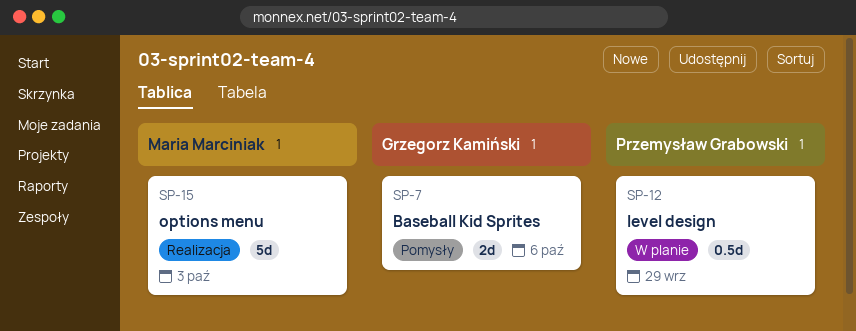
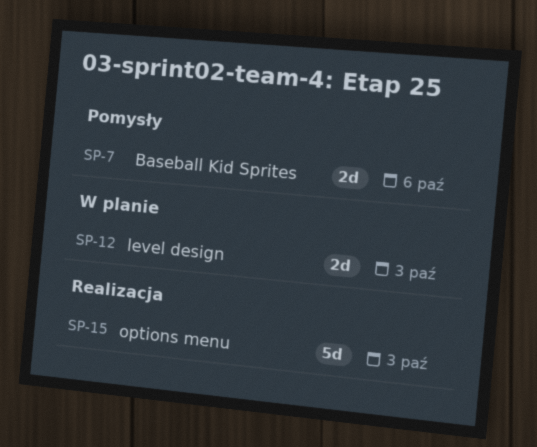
SP-12, estimate: 0.5d -> 2d
SP-12, due: Sep 29 -> Oct 3

